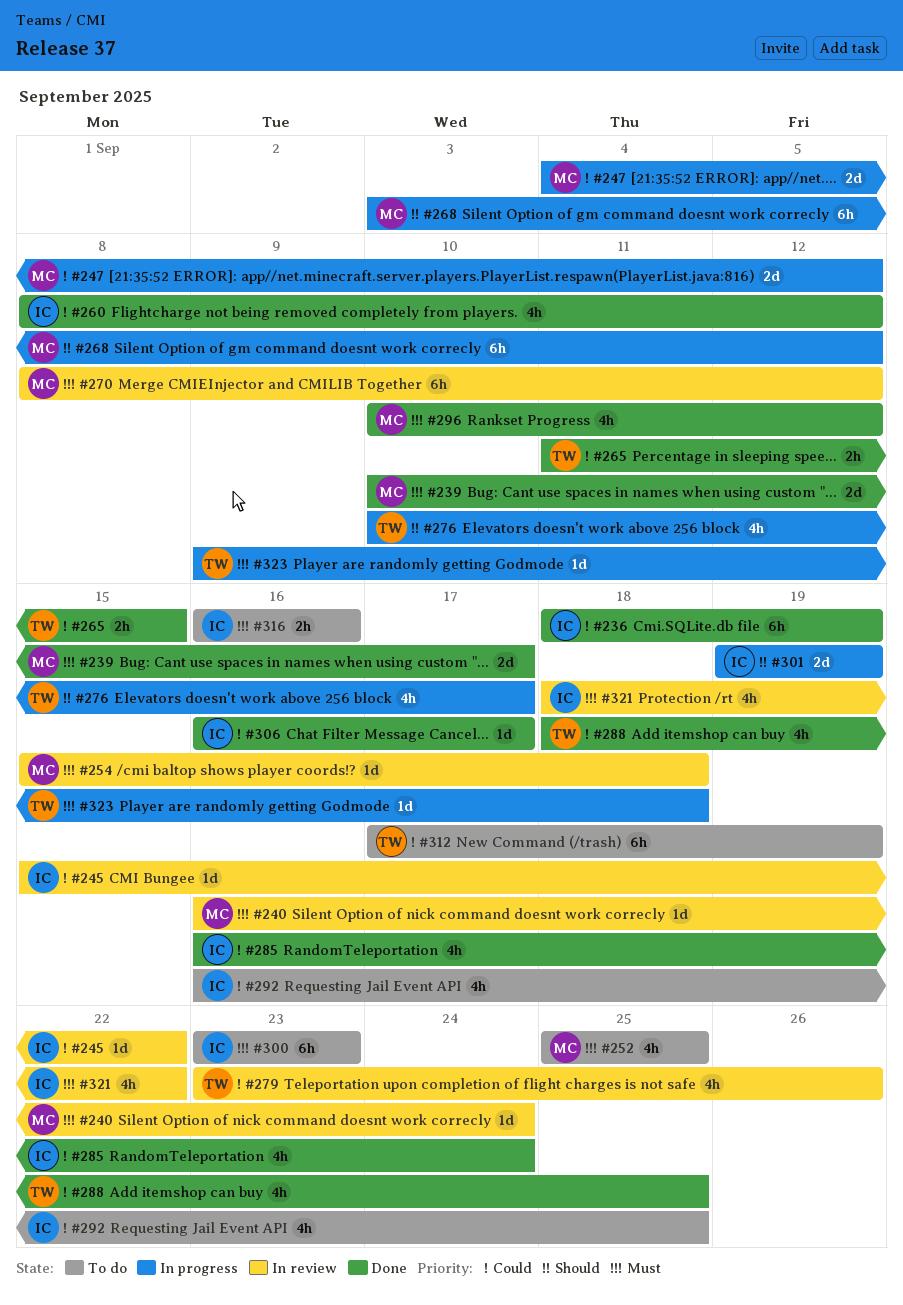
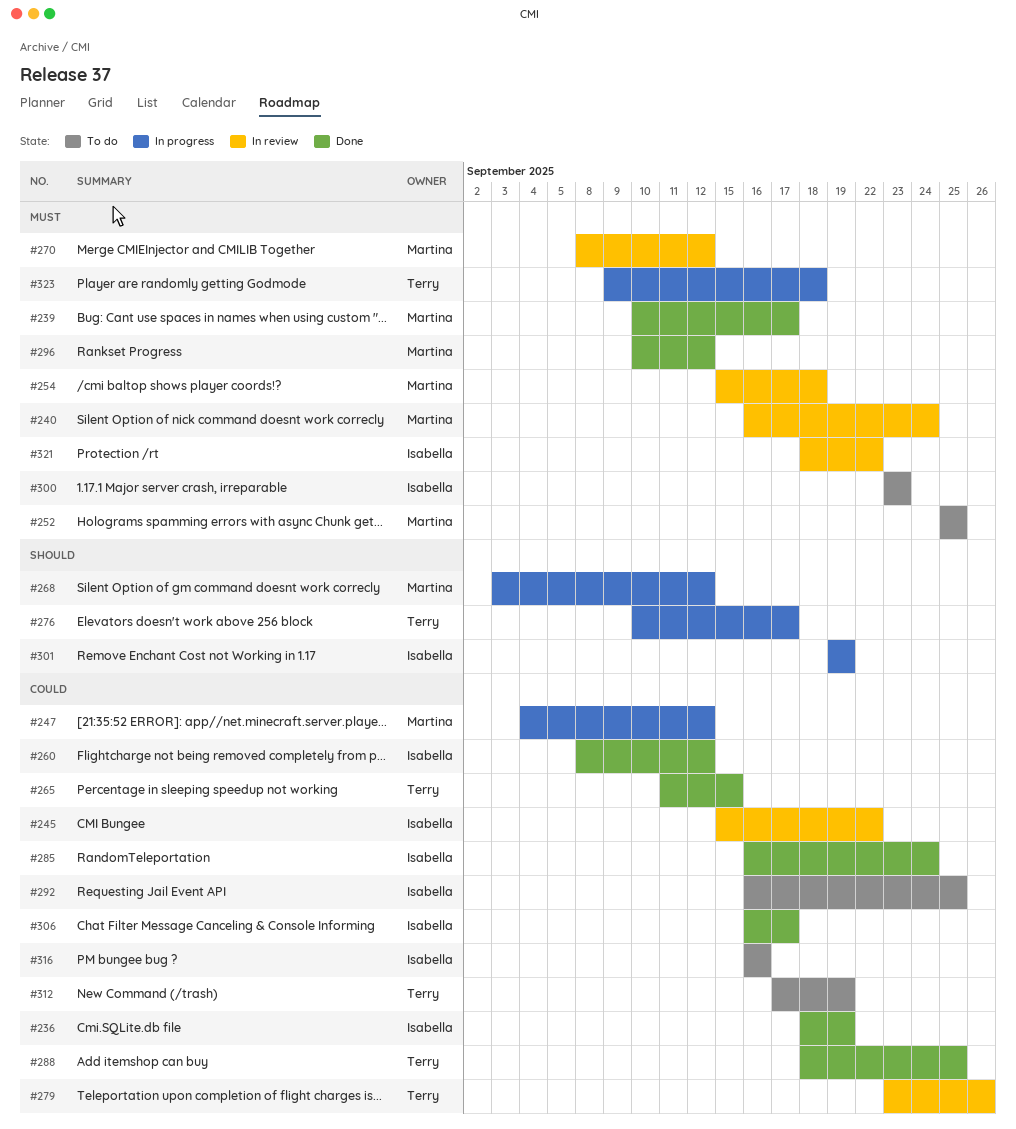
#316, priority: Must -> Could

